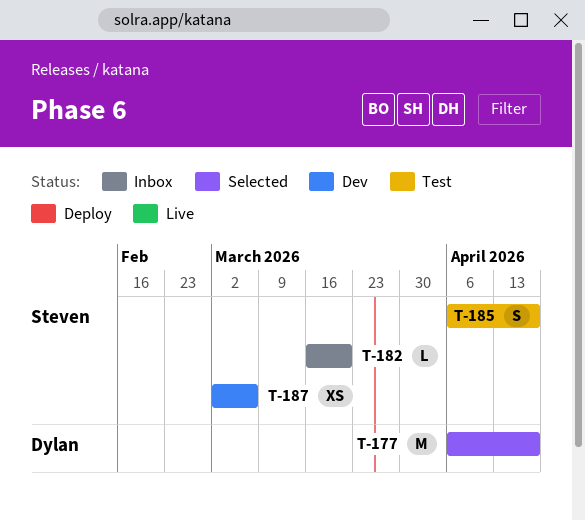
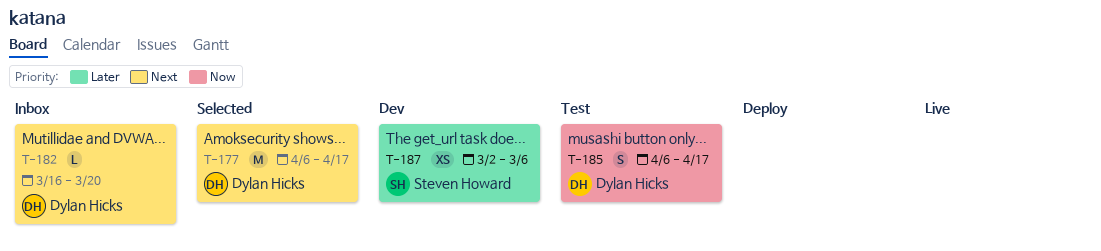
T-182, owner: Steven Howard -> Dylan Hicks
T-185, owner: Steven Howard -> Dylan Hicks

